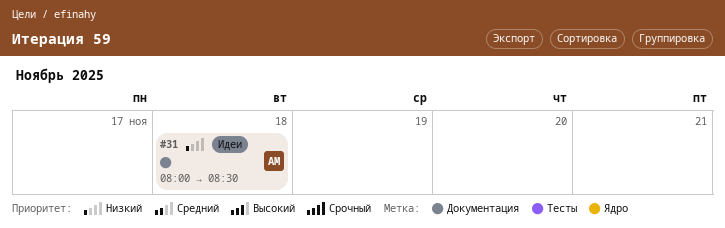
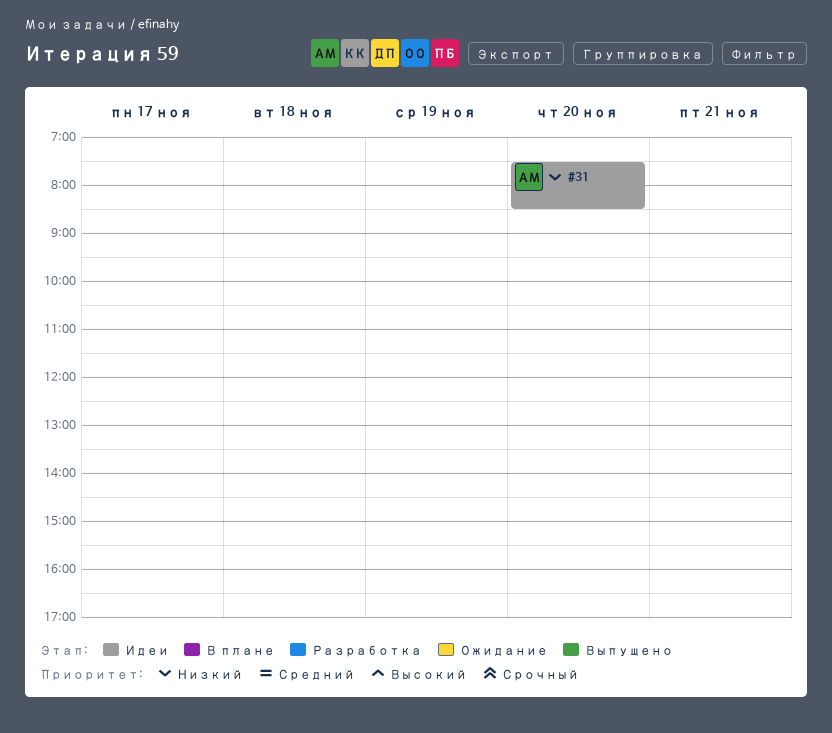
#31, day: Nov 18 -> Nov 20
#31, begins: 08:00 -> 07:30

